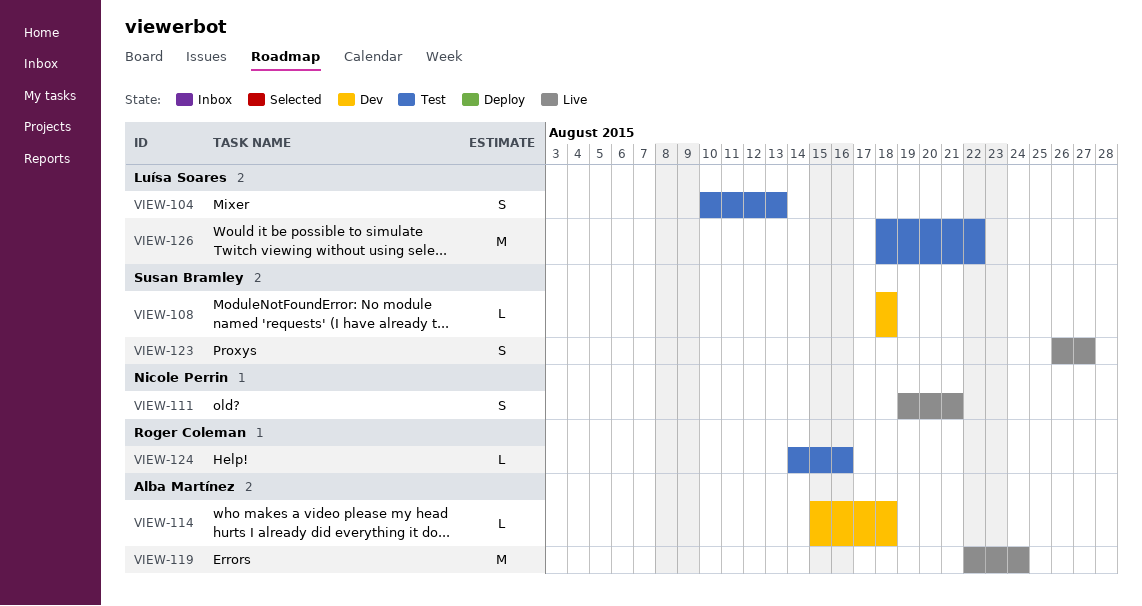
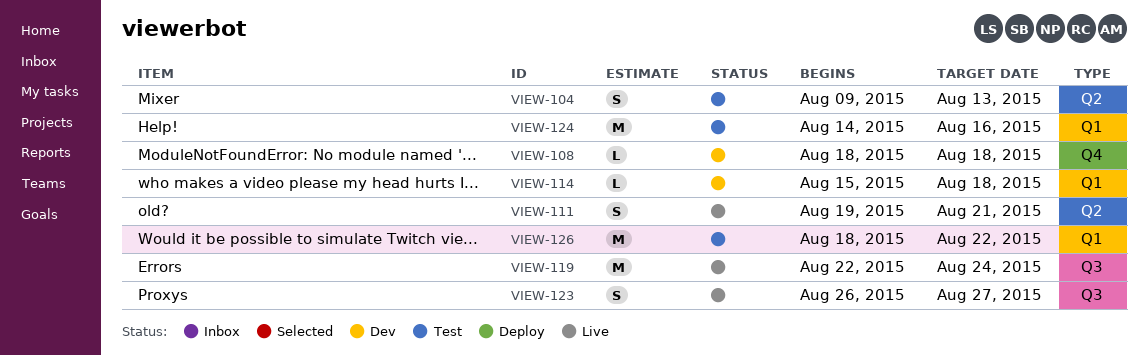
VIEW-104, start: Aug 10 -> Aug 9
VIEW-124, estimate: L -> M

